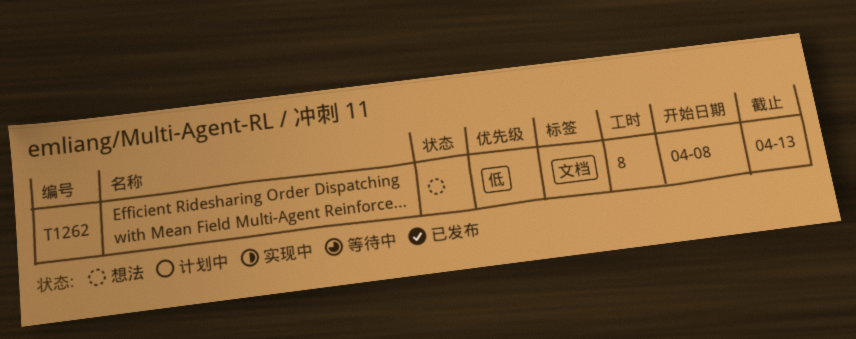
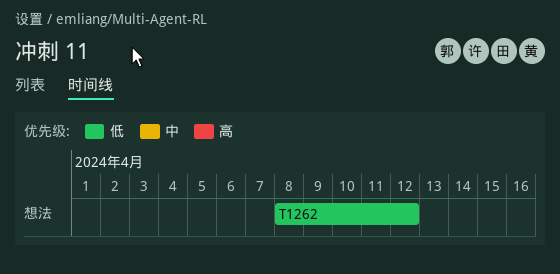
T1262, due: Apr 13 -> Apr 12

